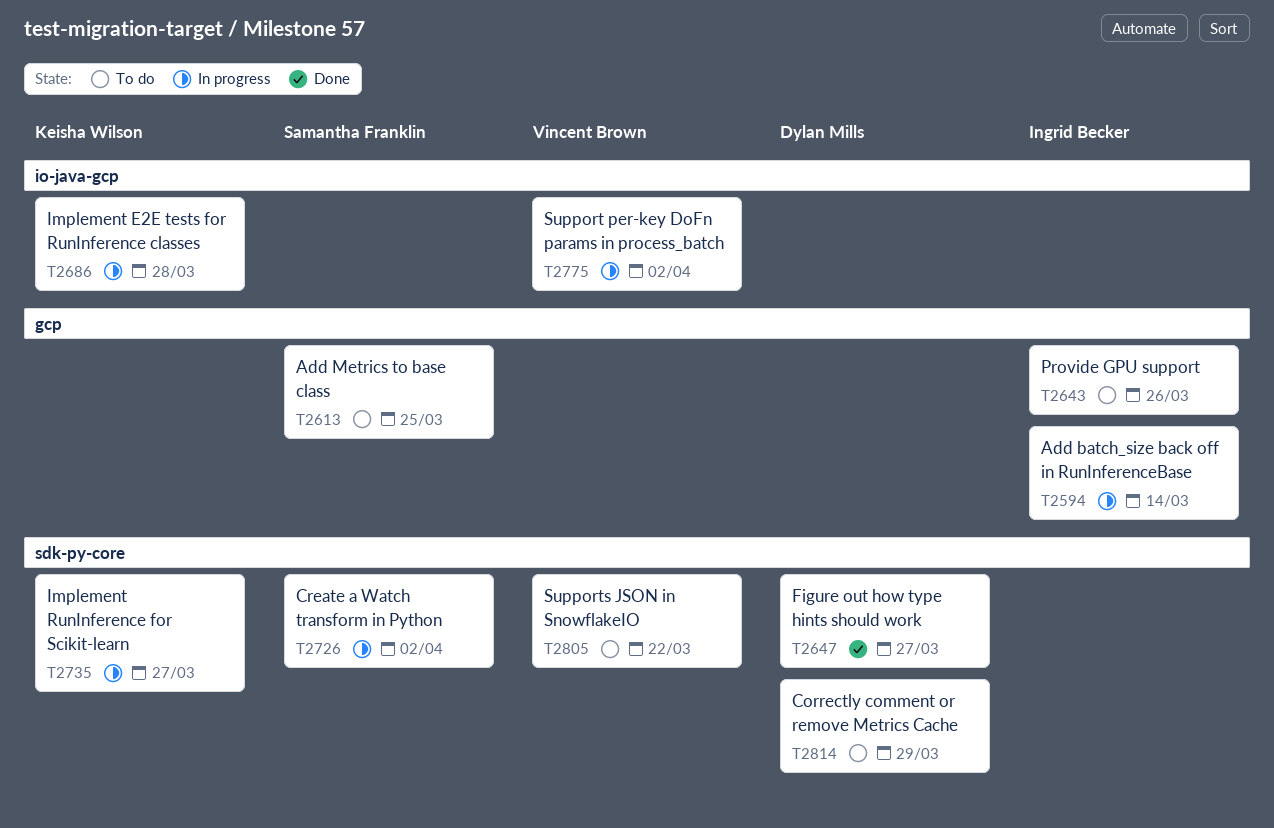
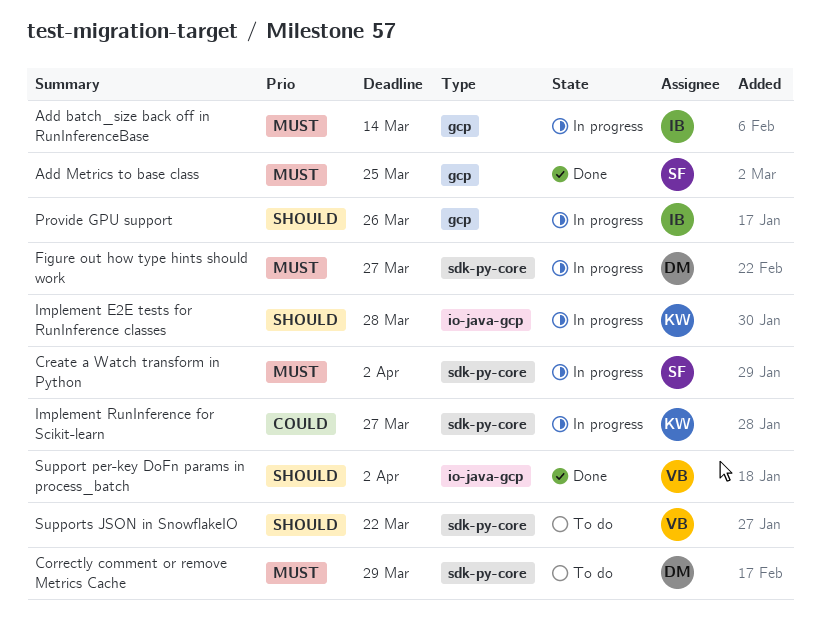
Add Metrics to base class, status: To do -> Done
Figure out how type hints should work, status: Done -> In progress
Provide GPU support, status: To do -> In progress
Support per-key DoFn params in process_batch, status: In progress -> Done

